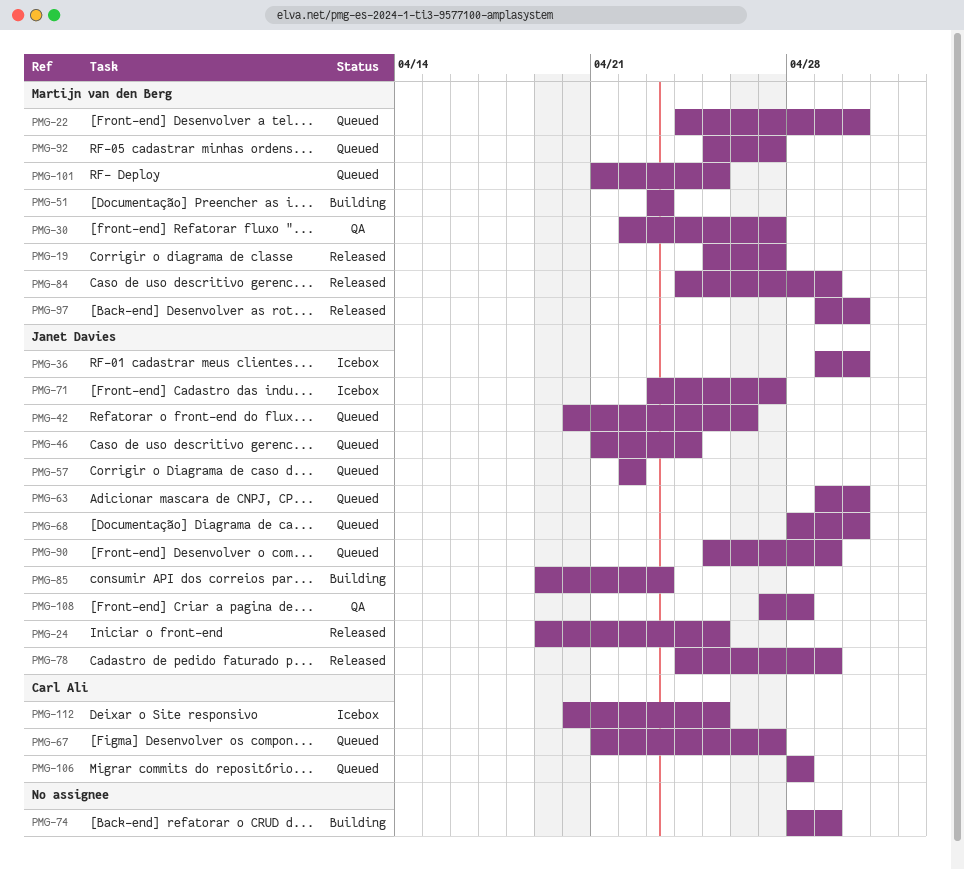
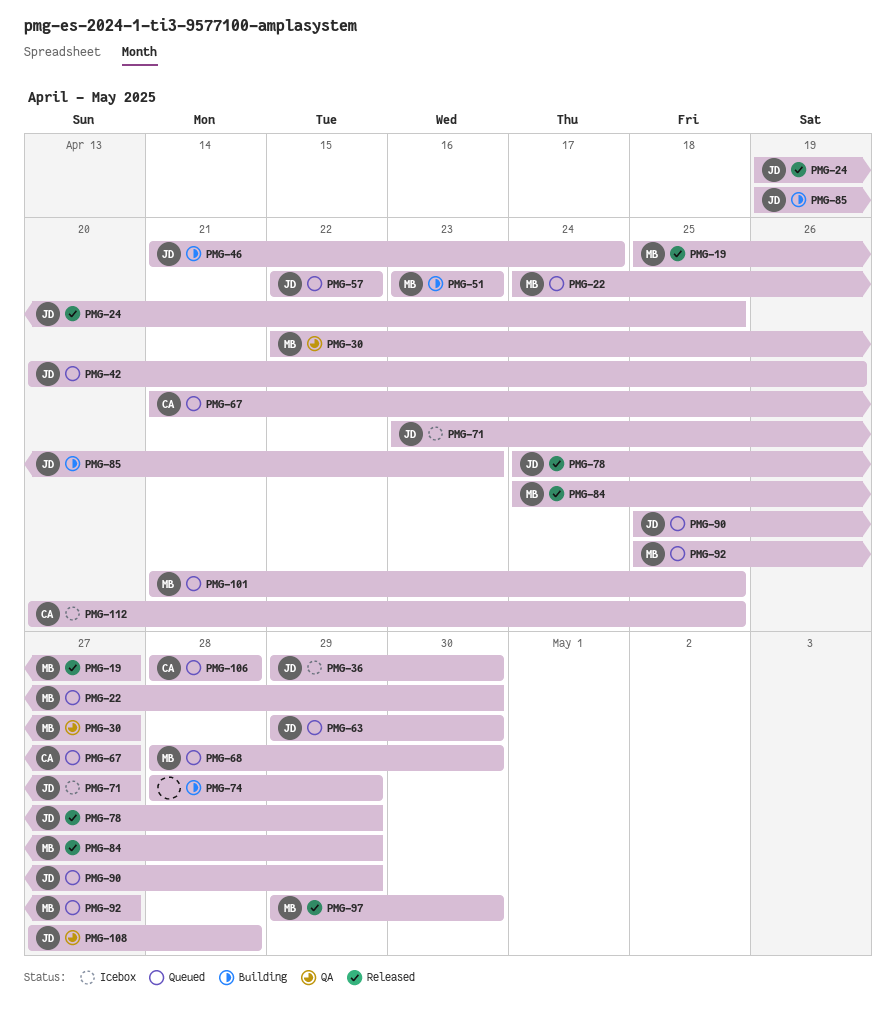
PMG-46, status: Queued -> Building
PMG-68, owner: Janet Davies -> Martijn van den Berg

